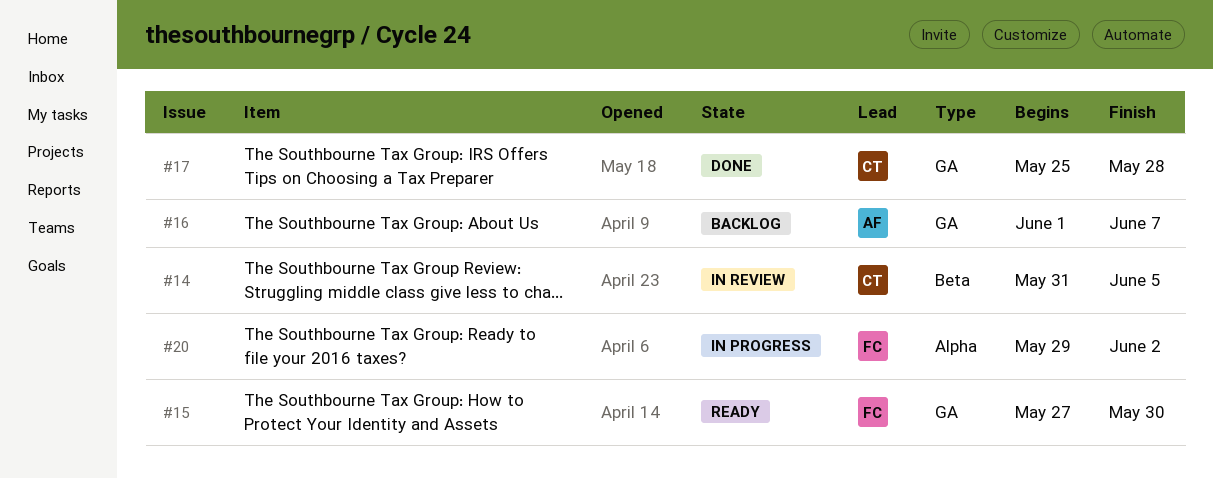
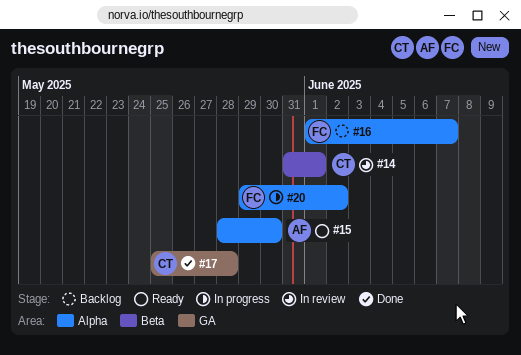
#14, due: Jun 5 -> Jun 1
#15, owner: FC -> AF
#15, label: GA -> Alpha
#15, start: May 27 -> May 28
#16, owner: AF -> FC
#16, label: GA -> Alpha

